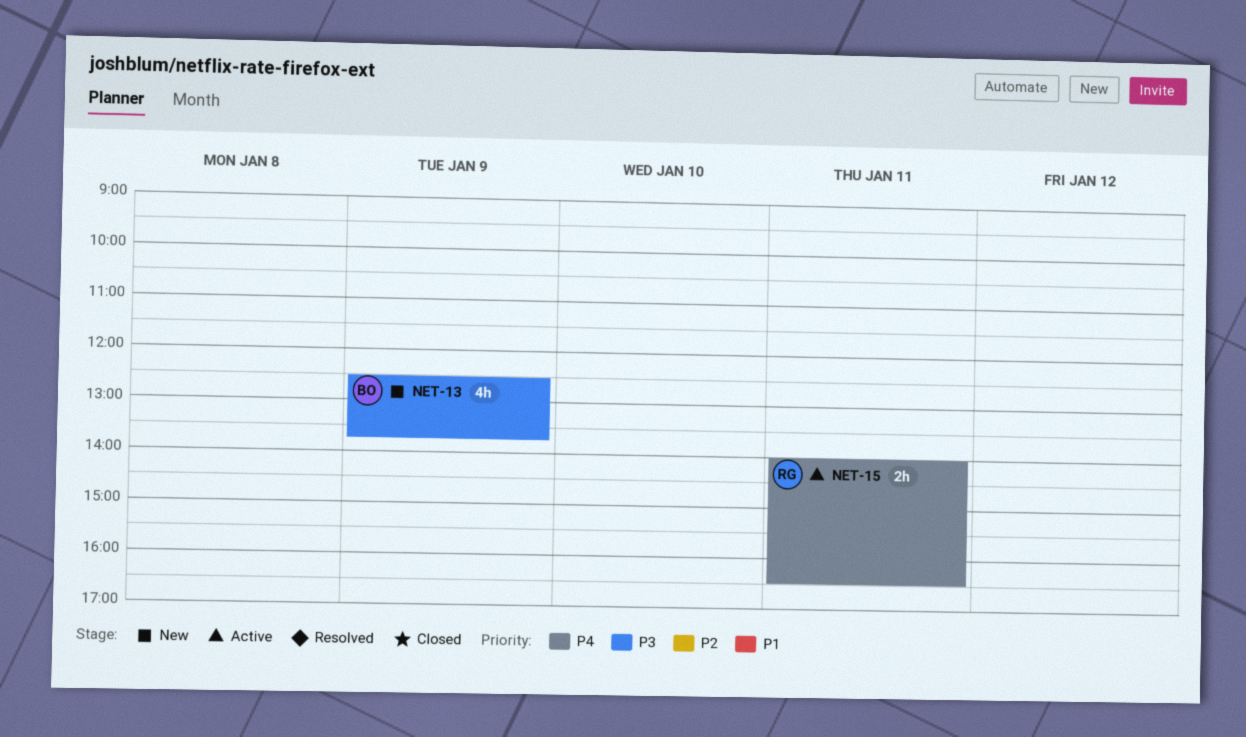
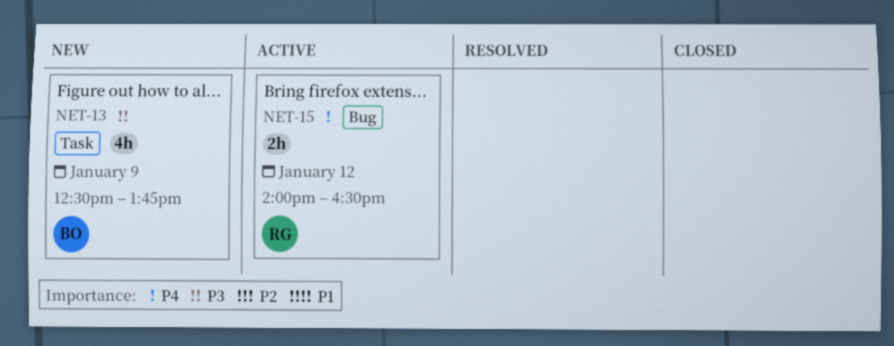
NET-15, day: Jan 11 -> Jan 12

